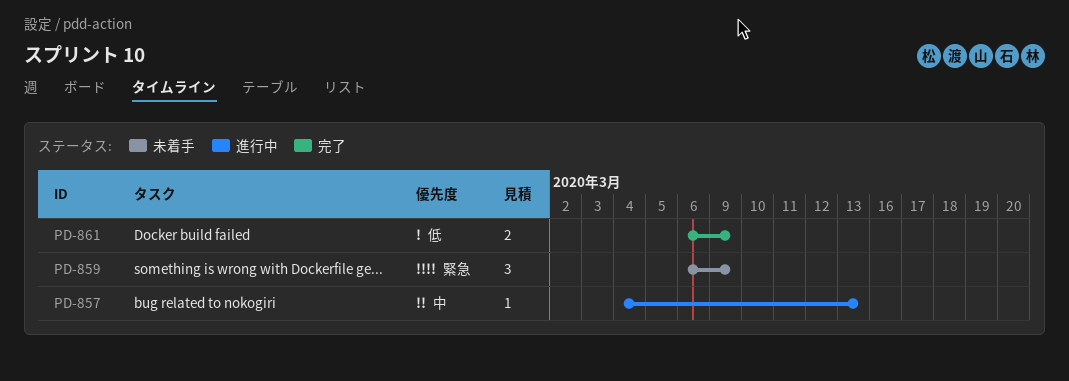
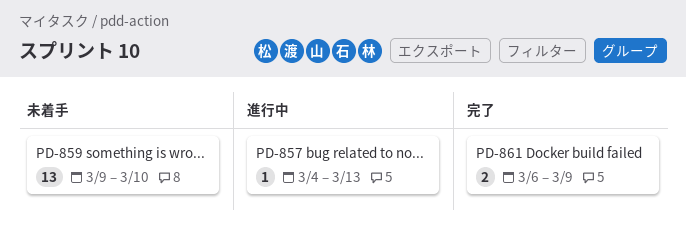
PD-859, estimate: 3 -> 13
PD-859, start: Mar 6 -> Mar 9
PD-859, due: Mar 9 -> Mar 10

